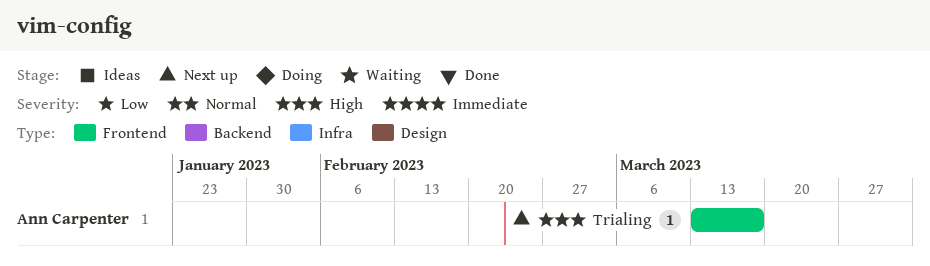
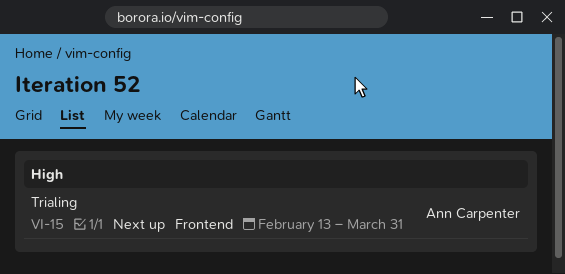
Trialing, start: Mar 13 -> Feb 13
Trialing, due: Mar 17 -> Mar 31

